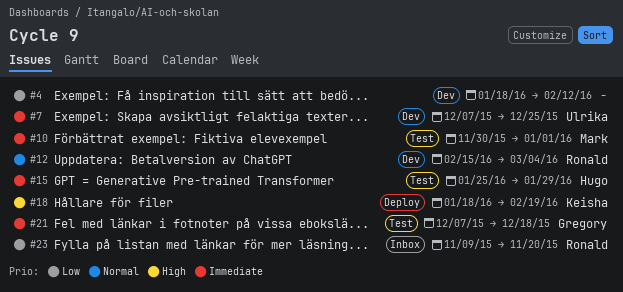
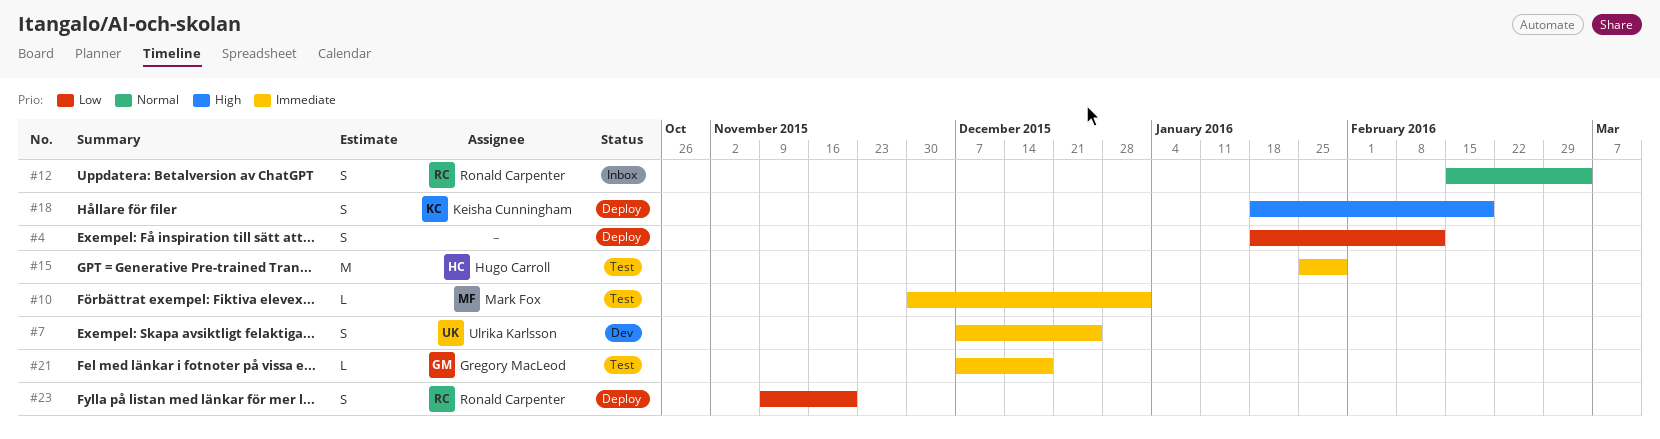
#4, status: Dev -> Deploy
#12, status: Dev -> Inbox
#23, status: Inbox -> Deploy

